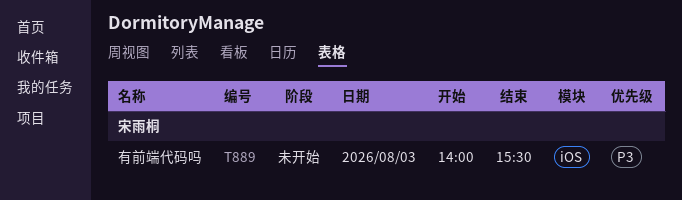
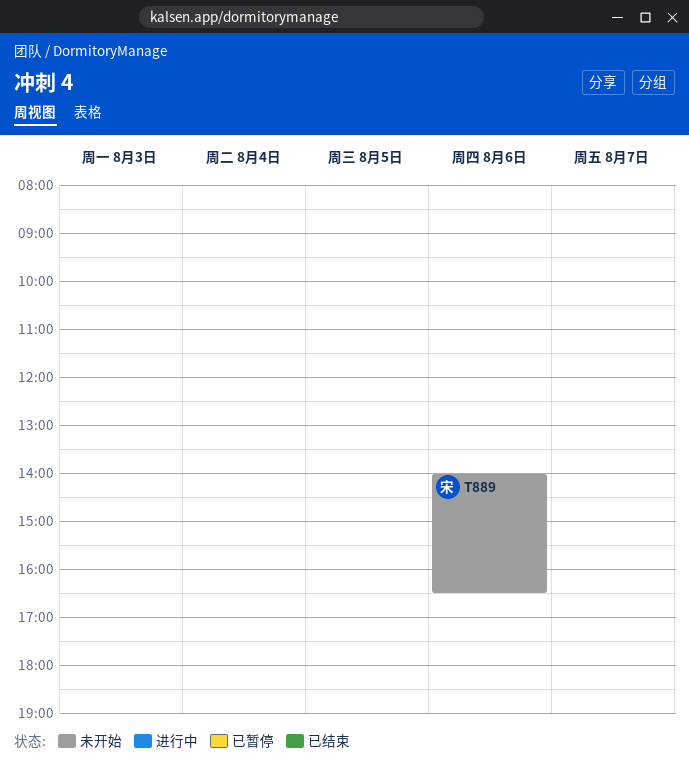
T889, day: Aug 3 -> Aug 6
T889, ends: 15:30 -> 16:30

